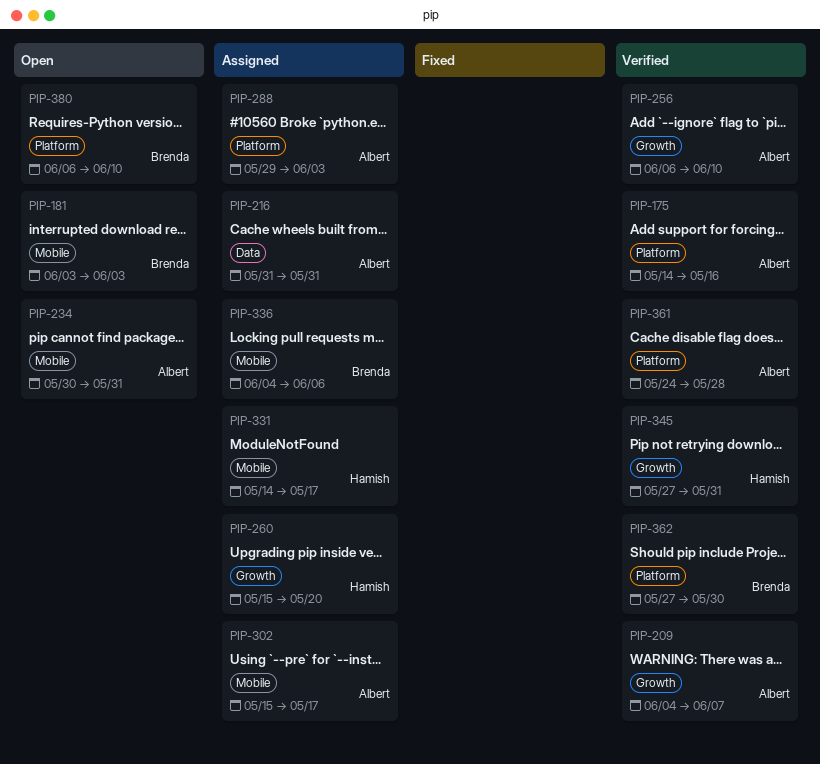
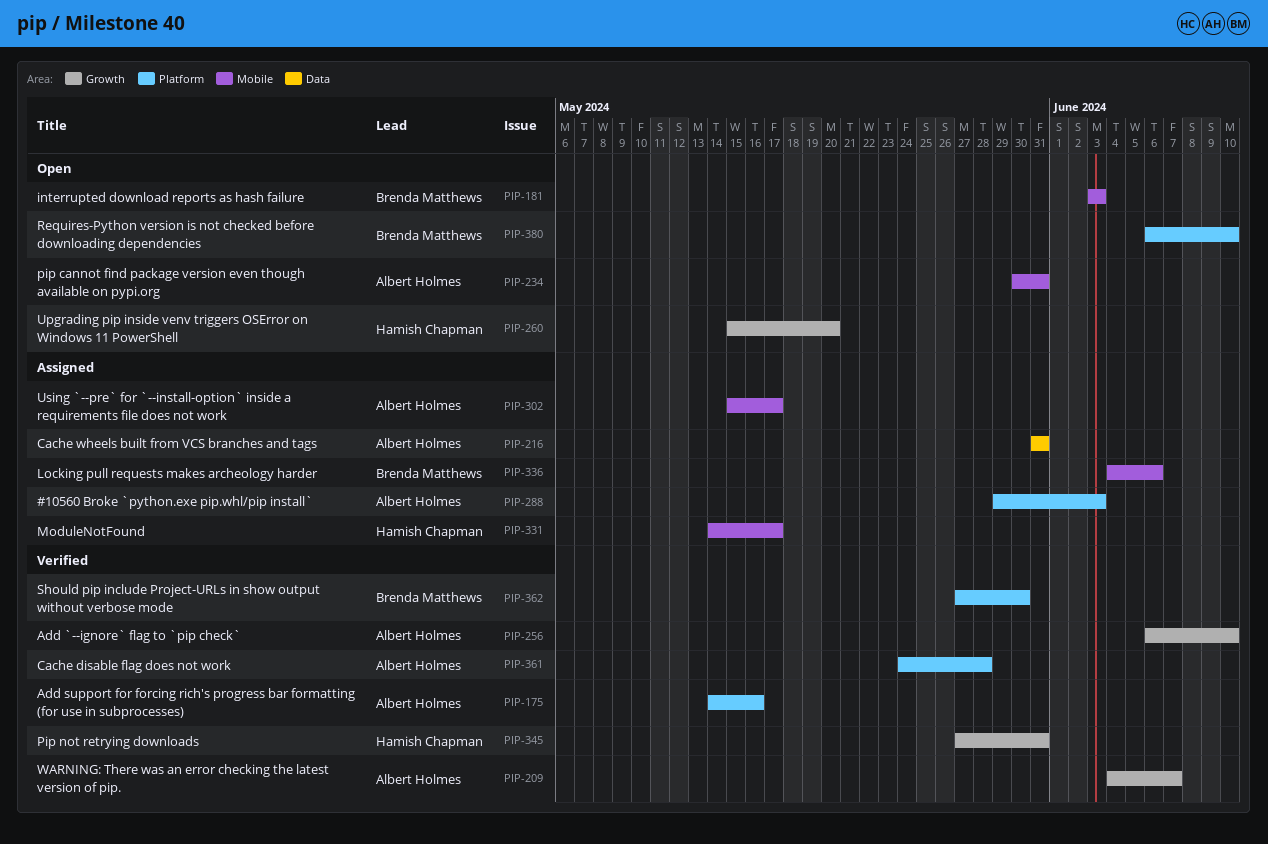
PIP-260, status: Assigned -> Open

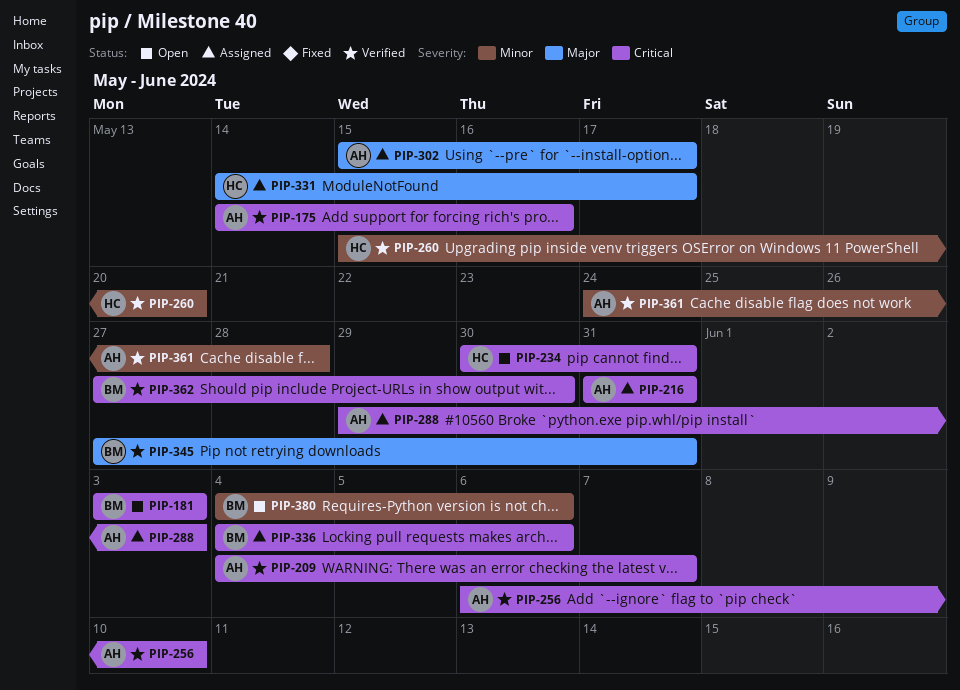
PIP-234, owner: Albert Holmes -> Hamish Chapman
PIP-260, status: Open -> Verified
PIP-345, owner: Hamish Chapman -> Brenda Matthews
PIP-380, start: Jun 6 -> Jun 4
PIP-380, due: Jun 10 -> Jun 6

